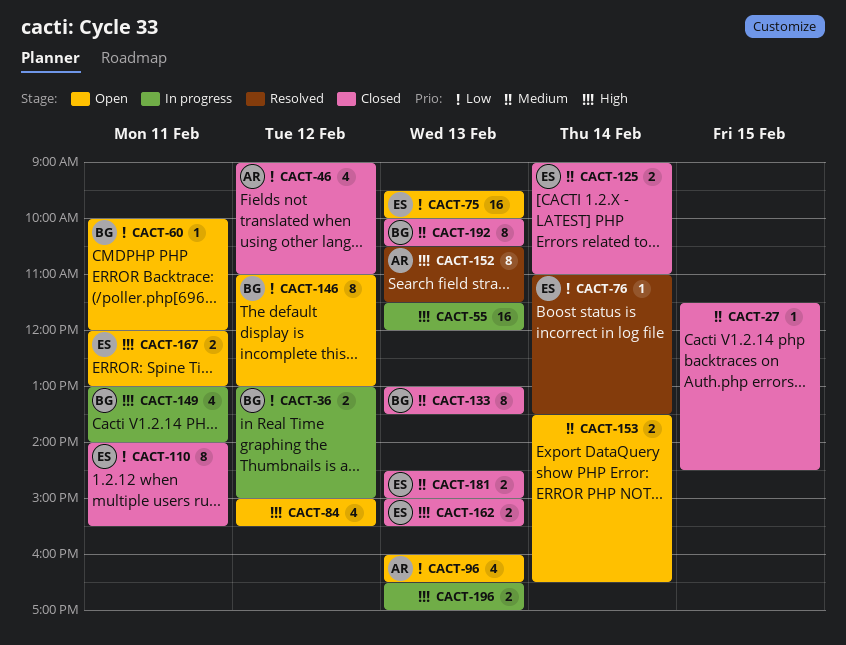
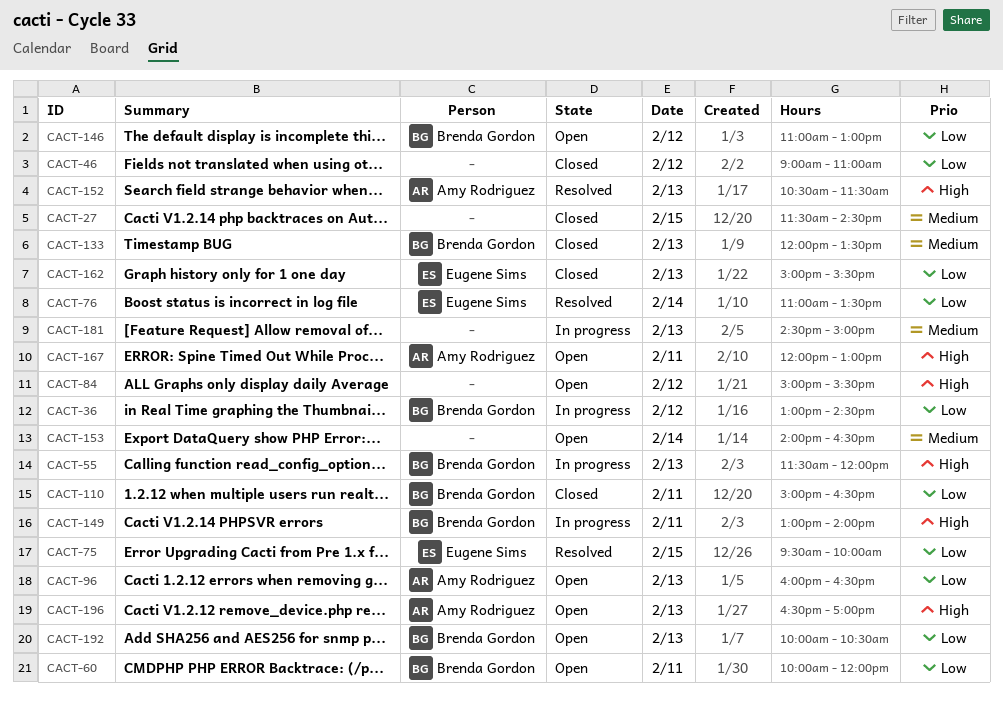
CACT-36, ends: 15:00 -> 14:30
CACT-46, owner: Amy Rodriguez -> none
CACT-55, owner: none -> Brenda Gordon
CACT-75, status: Open -> Resolved
CACT-75, day: Feb 13 -> Feb 15
CACT-110, owner: Eugene Sims -> Brenda Gordon
CACT-110, begins: 14:00 -> 15:00
CACT-110, ends: 15:30 -> 16:30
CACT-125: present -> none
CACT-133, begins: 13:00 -> 12:00
CACT-153, begins: 13:30 -> 14:00
CACT-162, priority: High -> Low
CACT-167, owner: Eugene Sims -> Amy Rodriguez
CACT-181, status: Closed -> In progress
CACT-181, owner: Eugene Sims -> none
CACT-192, status: Closed -> Open
CACT-192, priority: Medium -> Low
CACT-196, status: In progress -> Open
CACT-196, owner: none -> Amy Rodriguez

